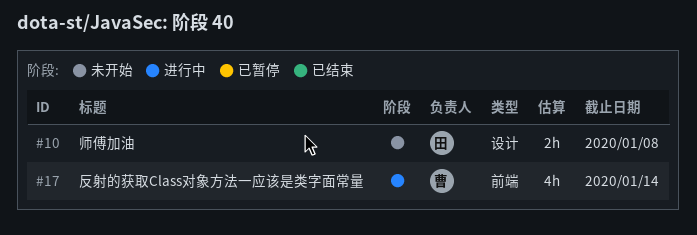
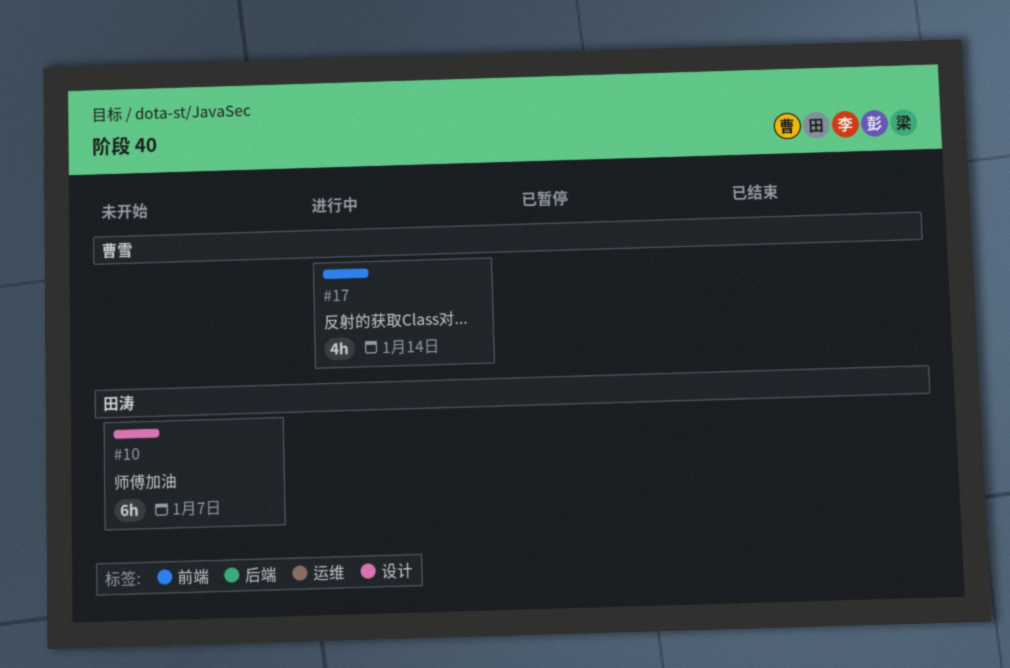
#10, estimate: 2h -> 6h
#10, due: Jan 8 -> Jan 7

